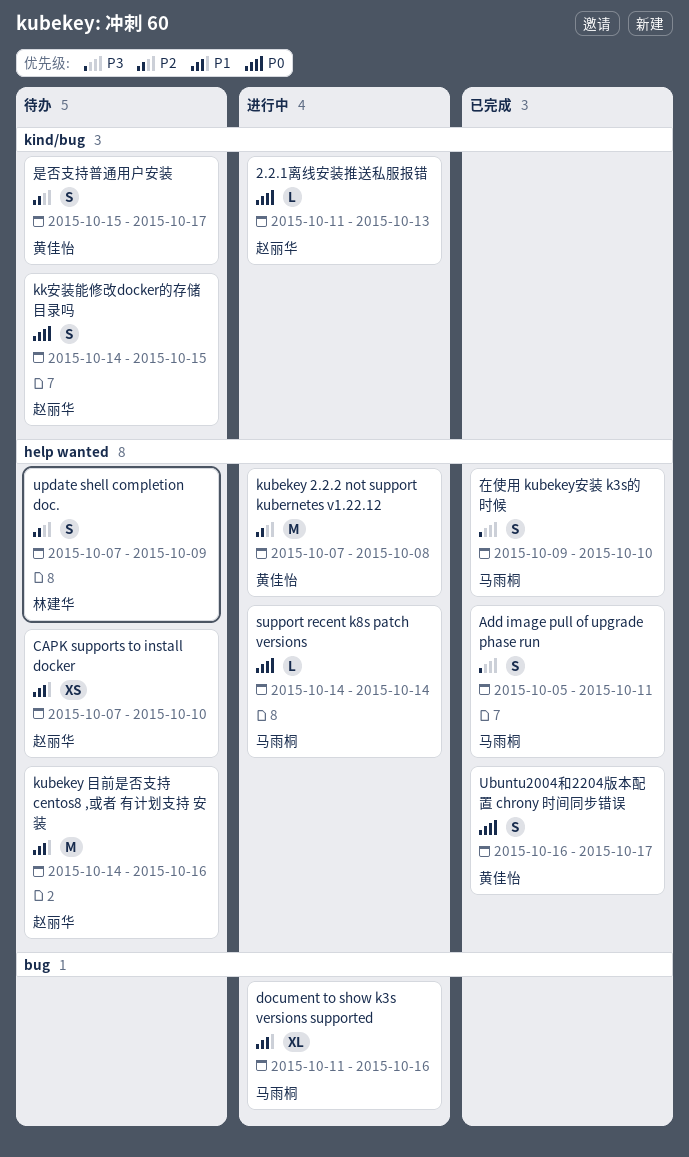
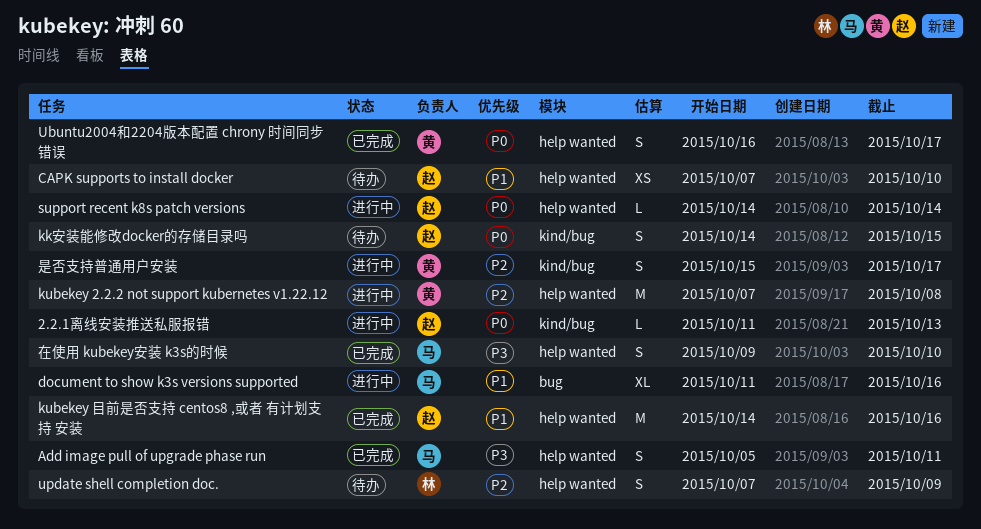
kubekey 目前是否支持 centos8 ,或者 有计划支持 安装, status: 待办 -> 已完成
support recent k8s patch versions, owner: 马雨桐 -> 赵丽华
是否支持普通用户安装, status: 待办 -> 进行中

